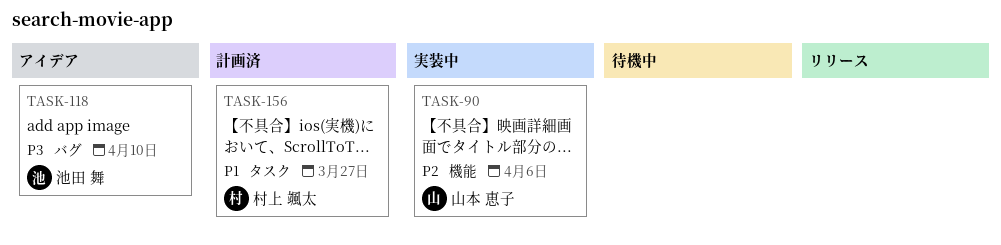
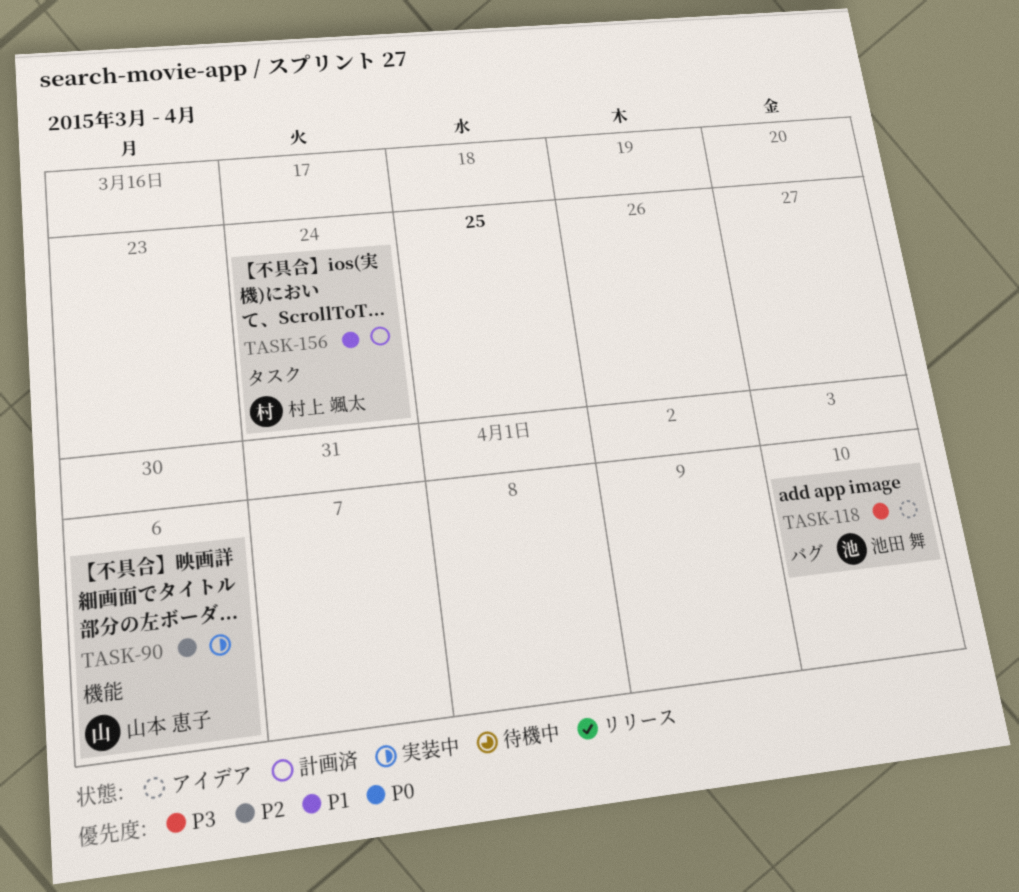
TASK-156, due: Mar 27 -> Mar 24

